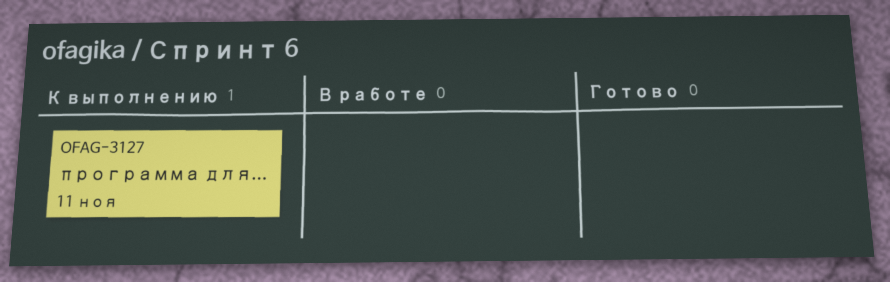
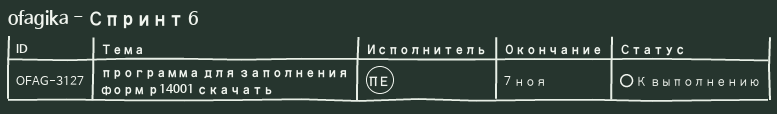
OFAG-3127, due: Nov 11 -> Nov 7

